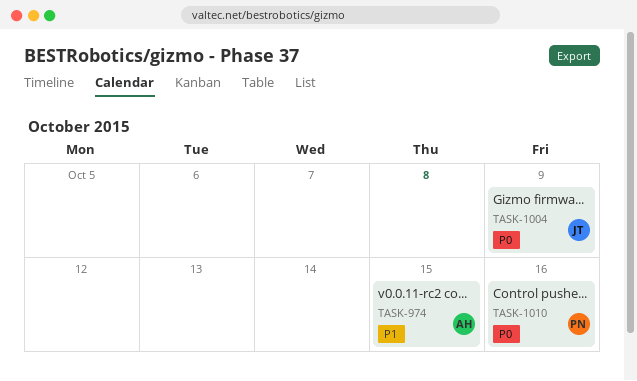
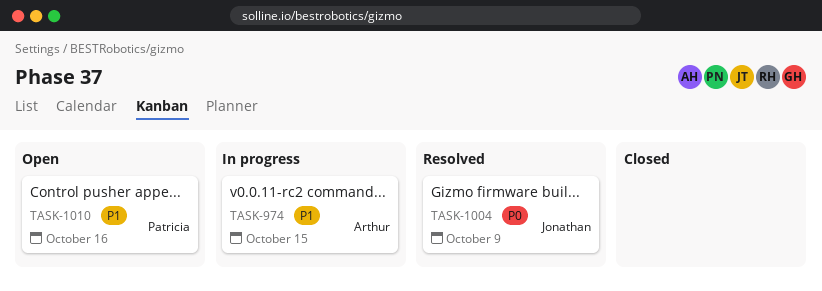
TASK-1010, priority: P0 -> P1

